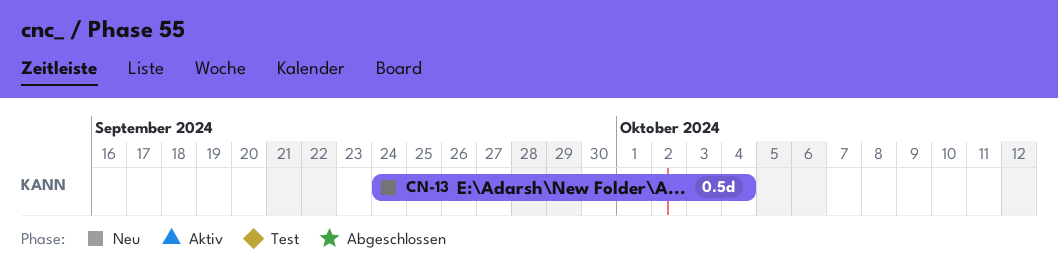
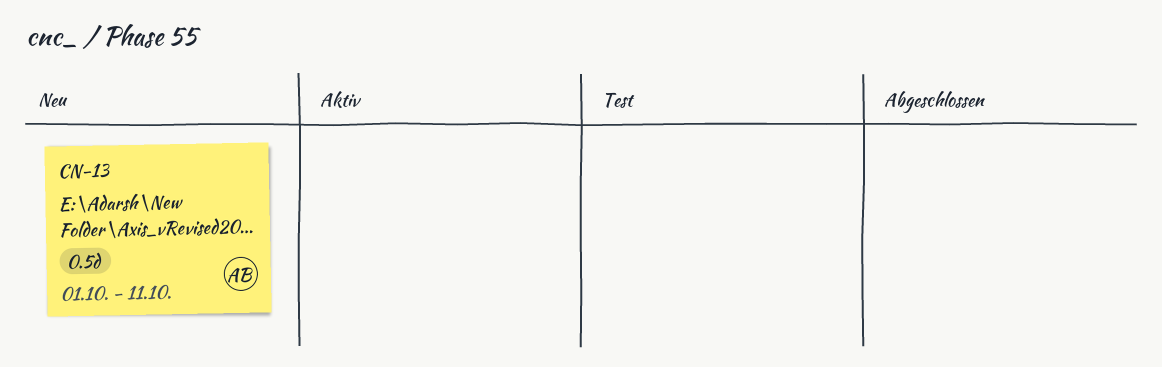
CN-13, start: Sep 24 -> Oct 1
CN-13, due: Oct 4 -> Oct 11

